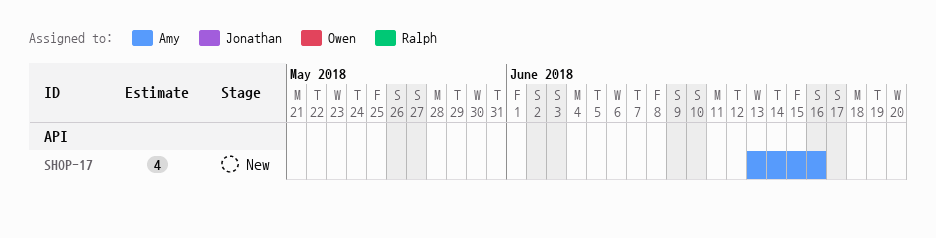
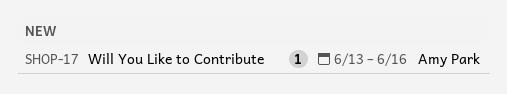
SHOP-17, estimate: 4 -> 1

